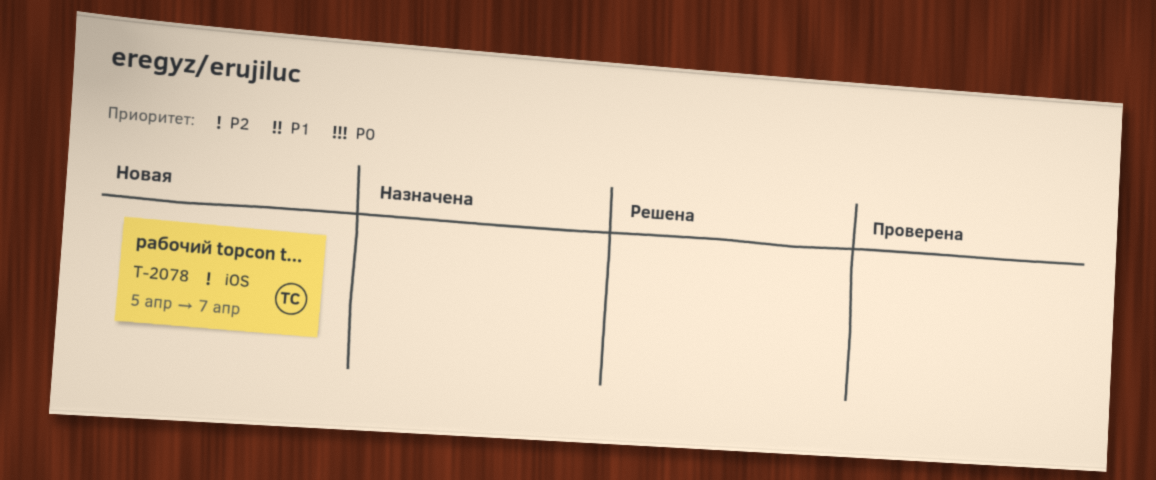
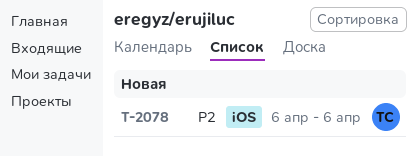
T-2078, start: Apr 5 -> Apr 6
T-2078, due: Apr 7 -> Apr 6

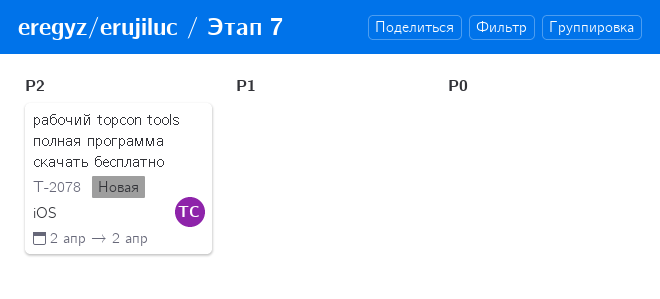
T-2078, start: Apr 6 -> Apr 2
T-2078, due: Apr 6 -> Apr 2

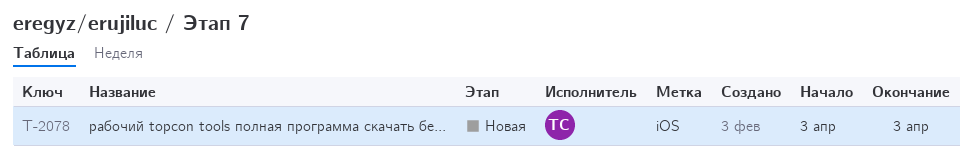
T-2078, start: Apr 2 -> Apr 3
T-2078, due: Apr 2 -> Apr 3

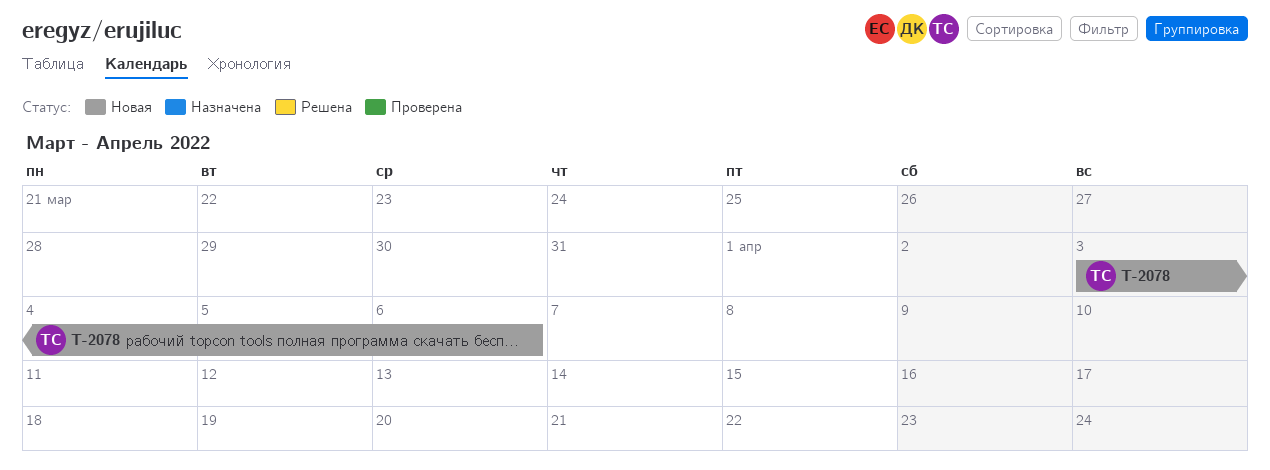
T-2078, due: Apr 3 -> Apr 6

